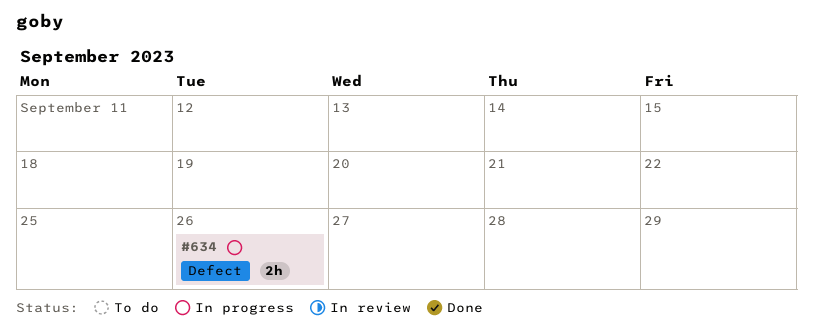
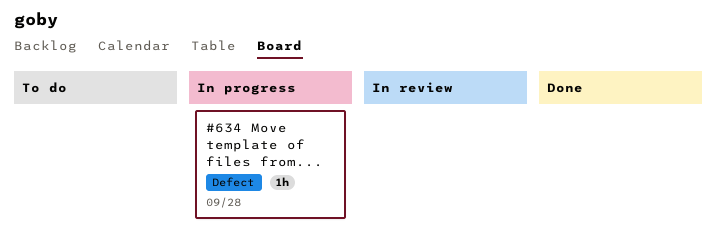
#634, estimate: 2h -> 1h
#634, due: Sep 26 -> Sep 28

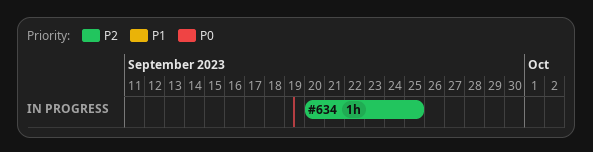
#634, due: Sep 28 -> Sep 25

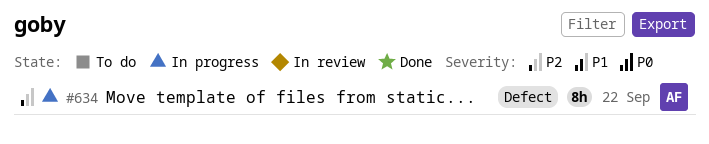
#634, estimate: 1h -> 8h
#634, due: Sep 25 -> Sep 22

